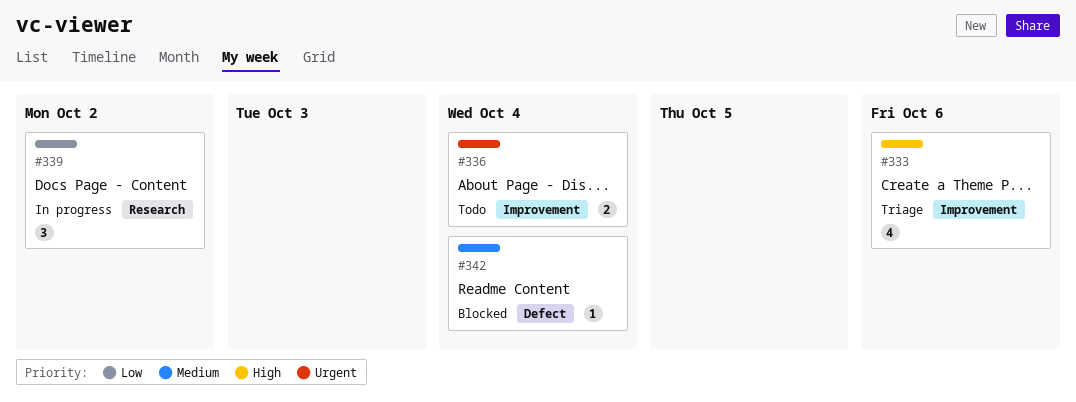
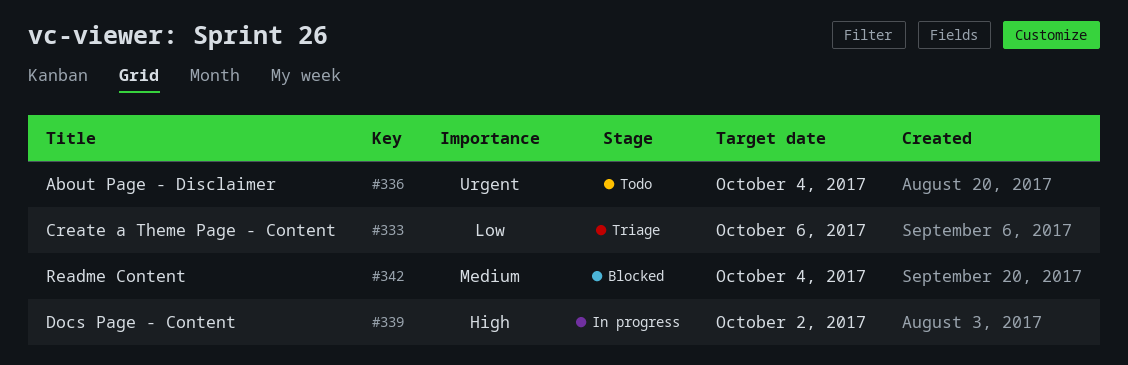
#333, priority: High -> Low
#339, priority: Low -> High

